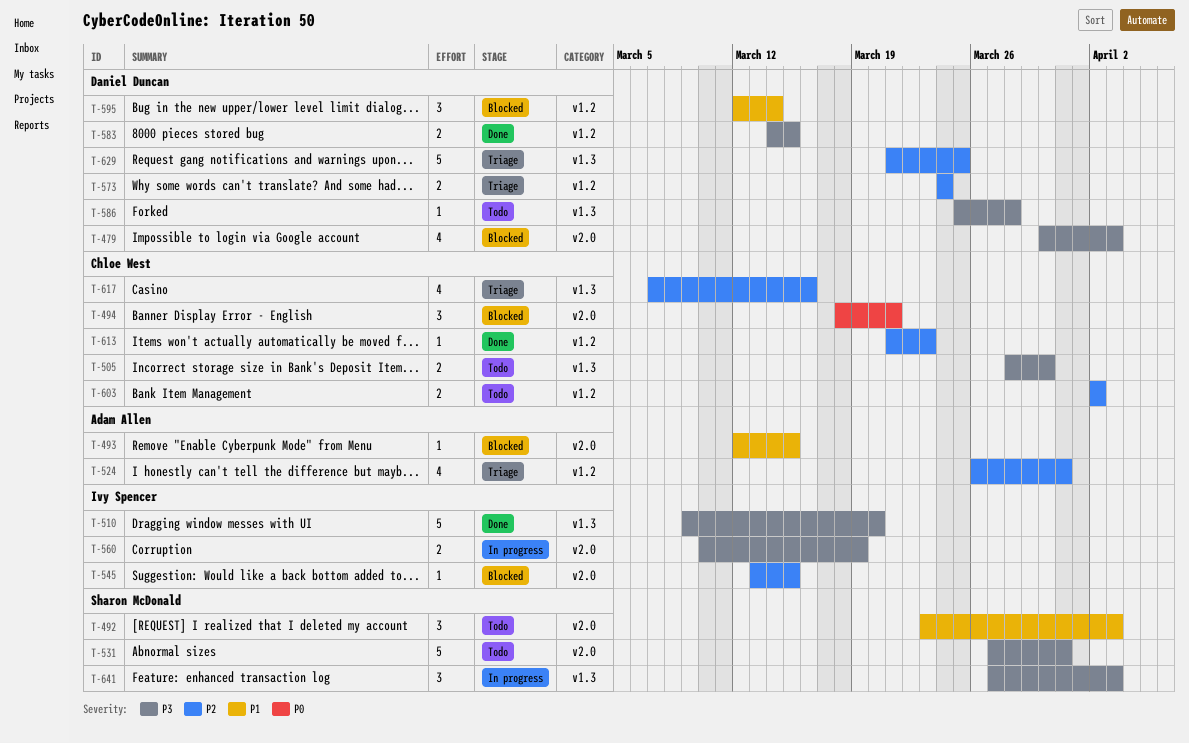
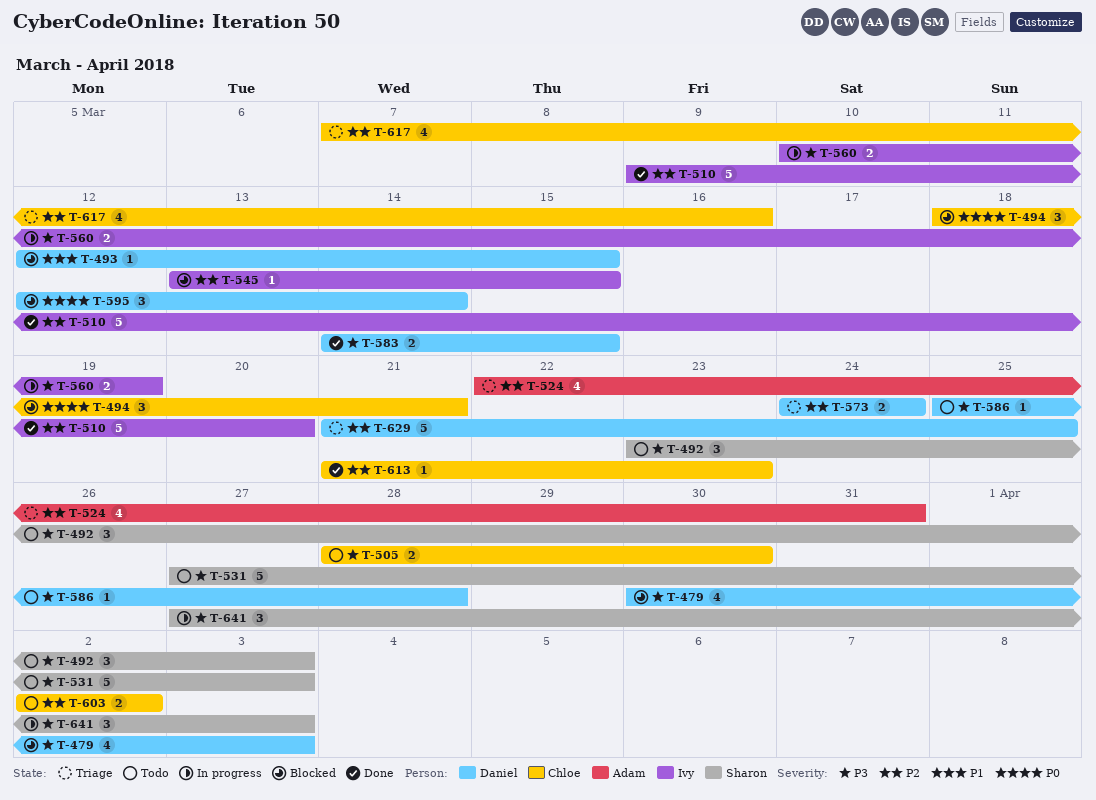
T-492, priority: P1 -> P3
T-493, owner: Adam Allen -> Daniel Duncan
T-510, priority: P3 -> P2
T-524, start: Mar 26 -> Mar 22
T-531, due: Mar 31 -> Apr 3
T-595, priority: P1 -> P0

